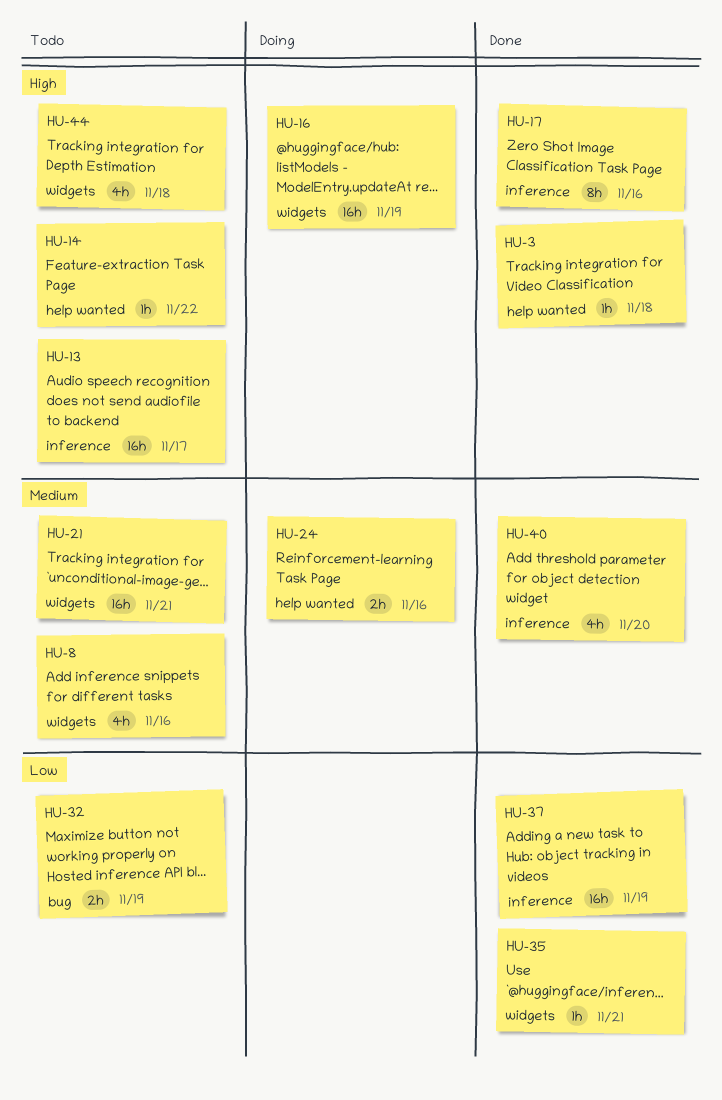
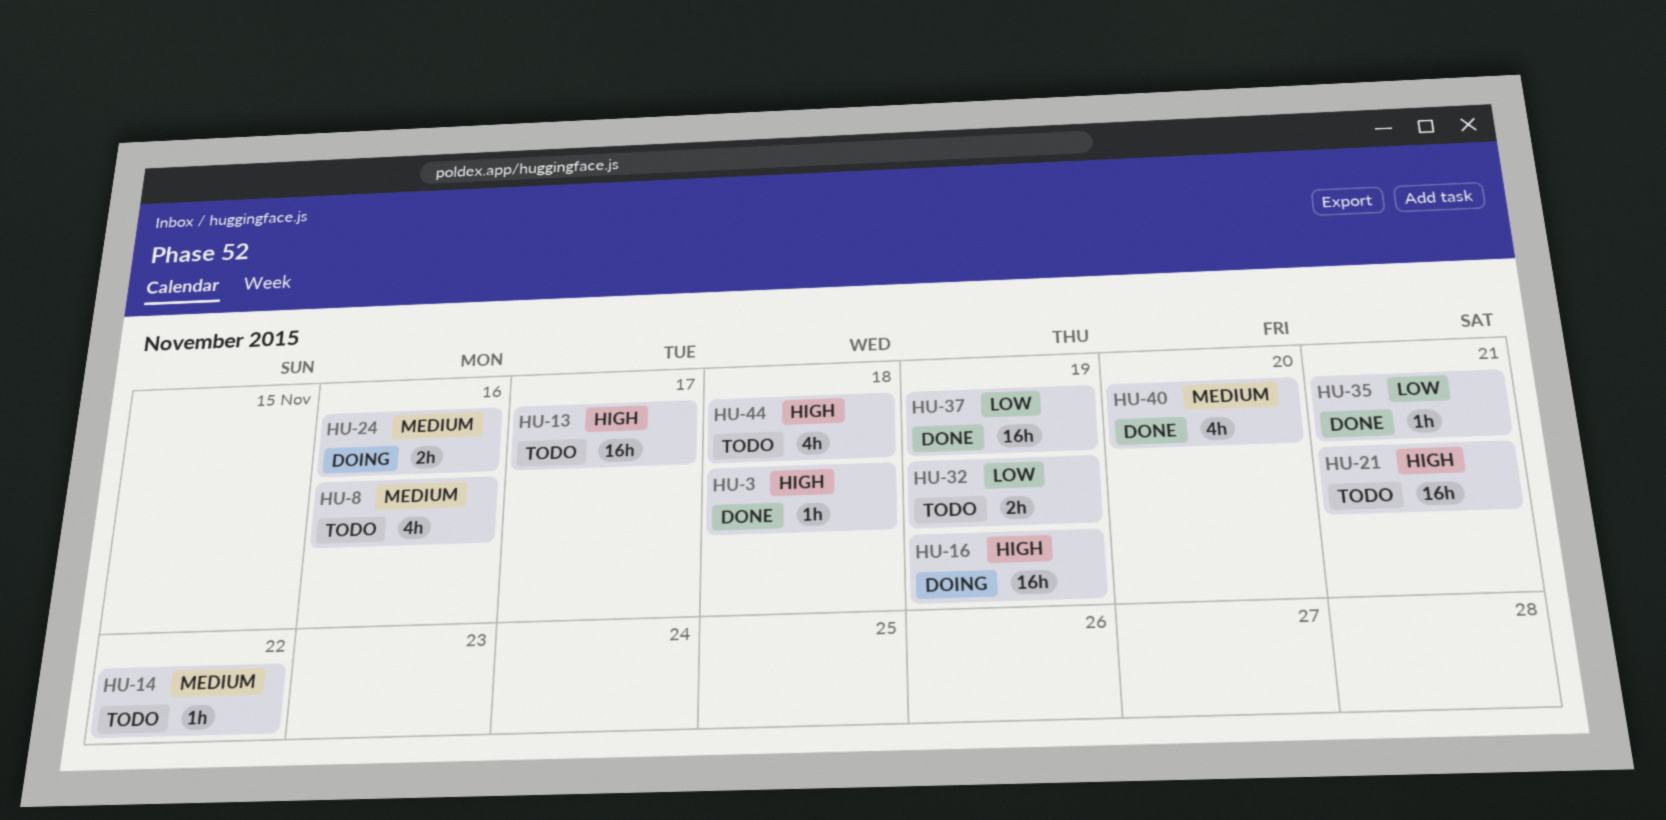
HU-14, priority: High -> Medium
HU-17: present -> none
HU-21, priority: Medium -> High

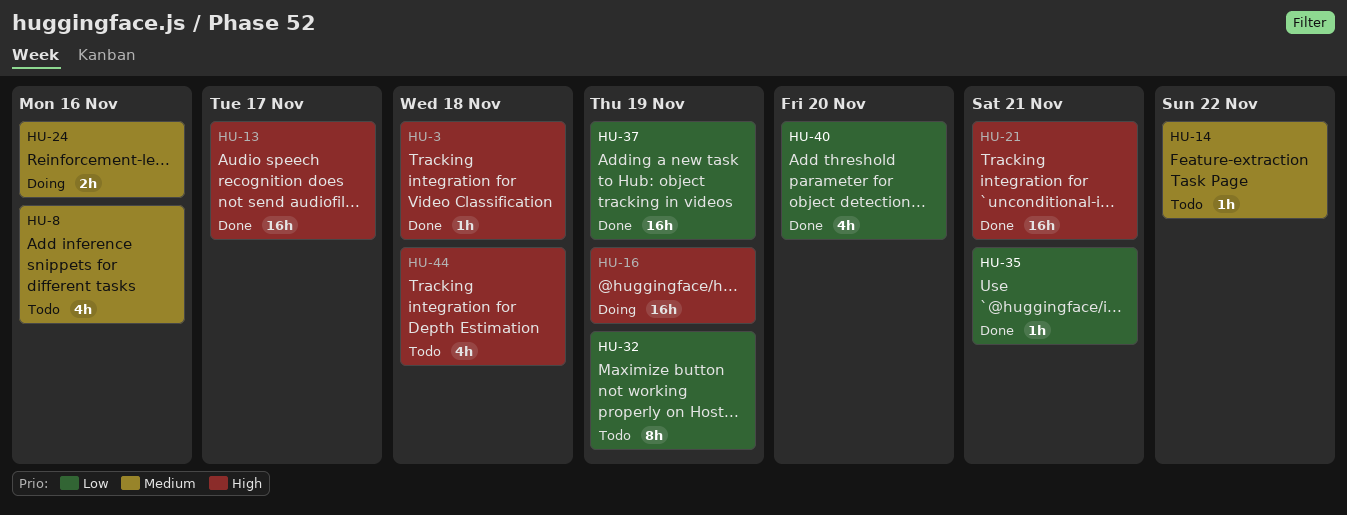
HU-13, status: Todo -> Done
HU-21, status: Todo -> Done
HU-32, estimate: 2h -> 8h
HU-40, priority: Medium -> Low

